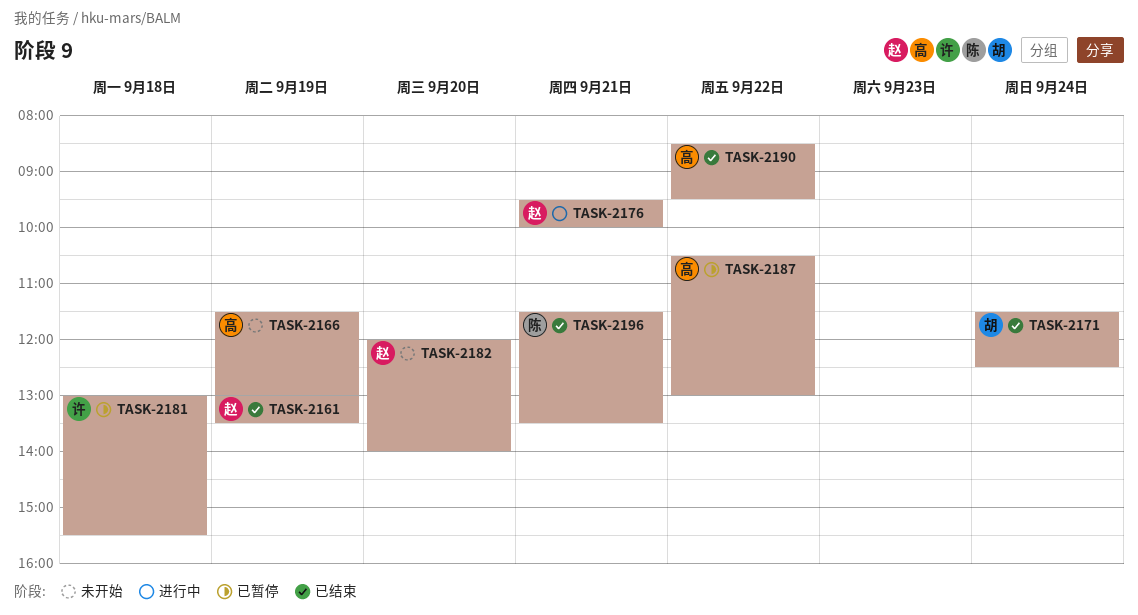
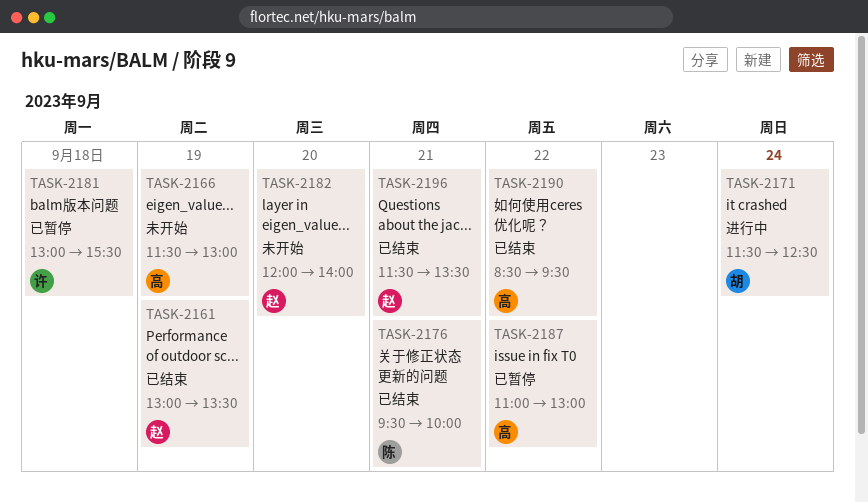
TASK-2171, status: 已结束 -> 进行中
TASK-2176, status: 进行中 -> 已结束
TASK-2176, owner: 赵 -> 陈
TASK-2187, begins: 10:30 -> 11:00
TASK-2196, owner: 陈 -> 赵

